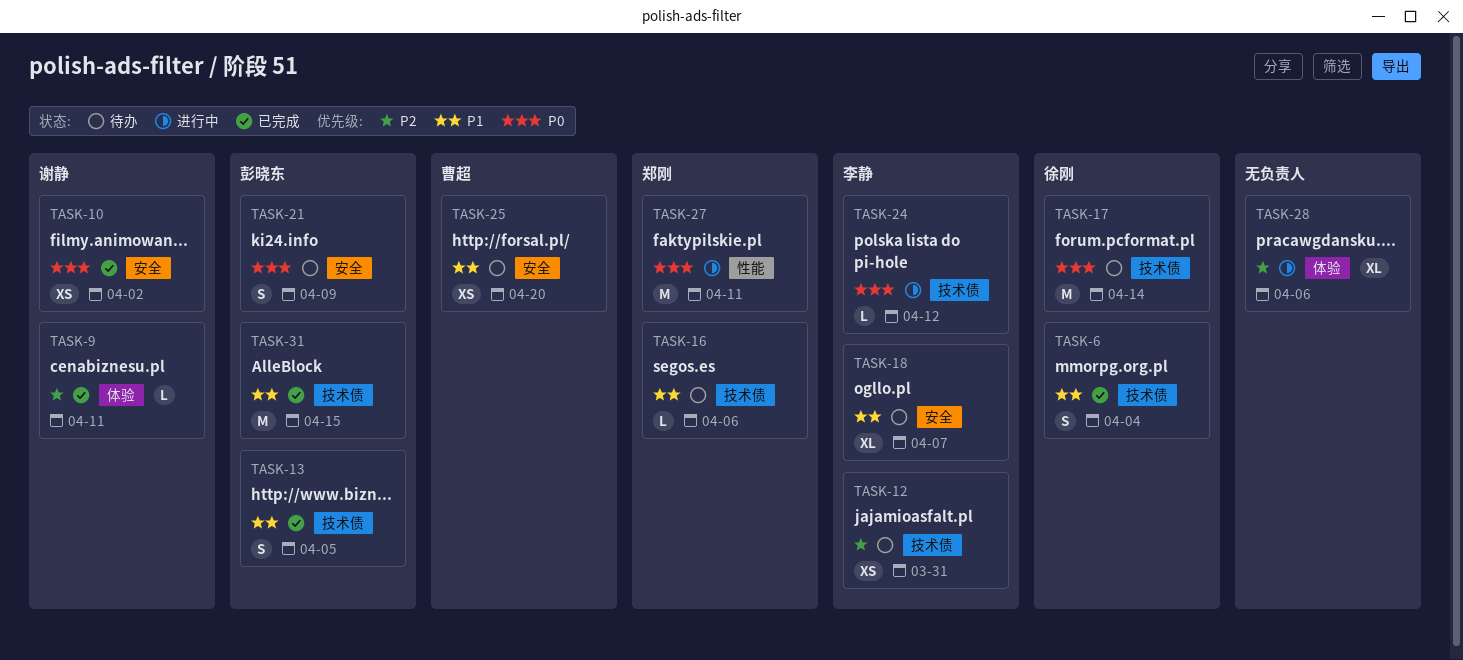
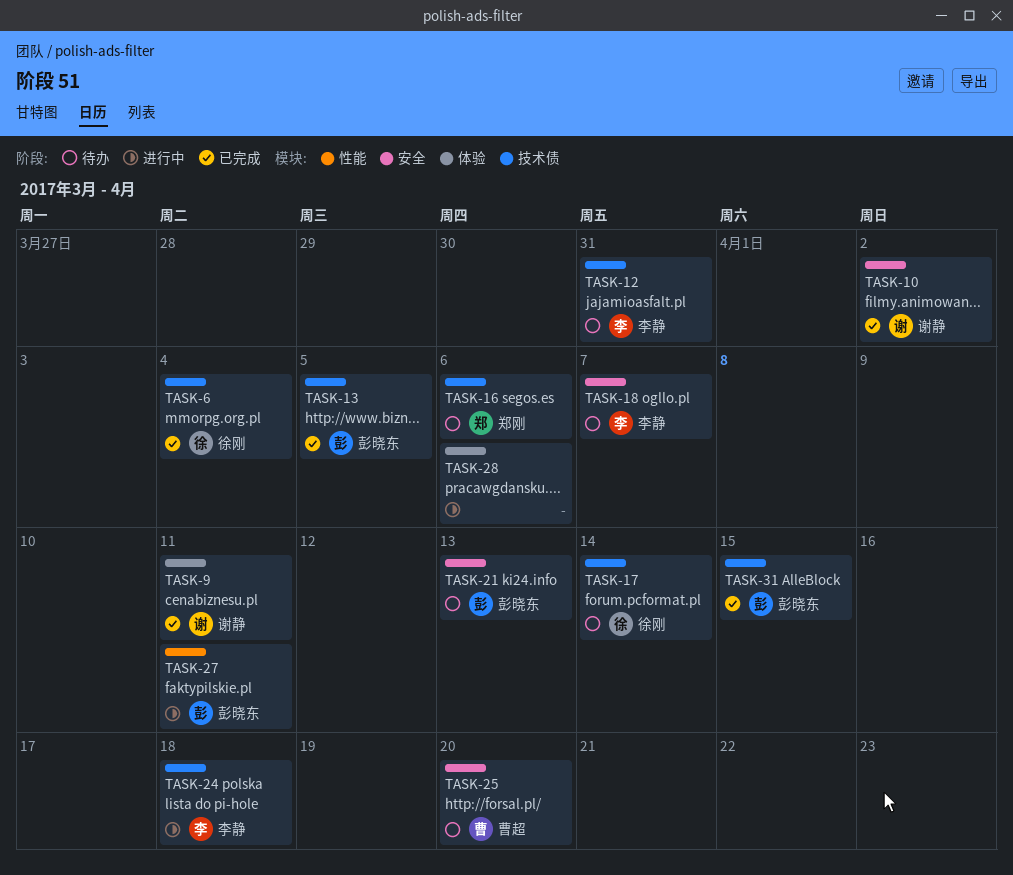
TASK-21, due: Apr 9 -> Apr 13
TASK-24, due: Apr 12 -> Apr 18
TASK-27, owner: 郑刚 -> 彭晓东

